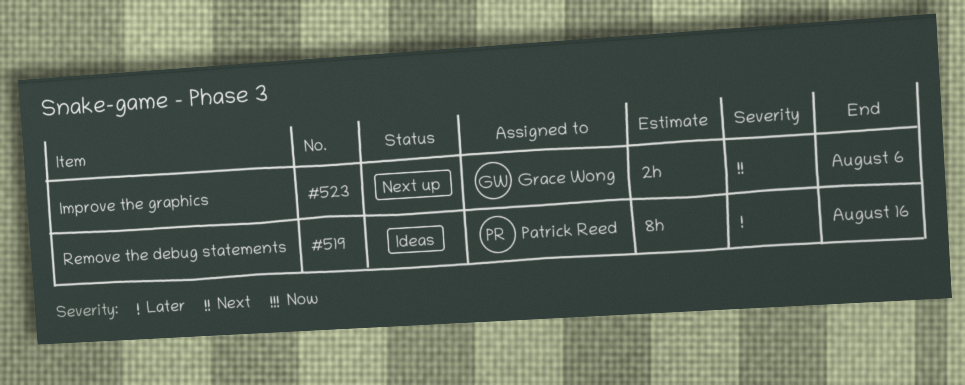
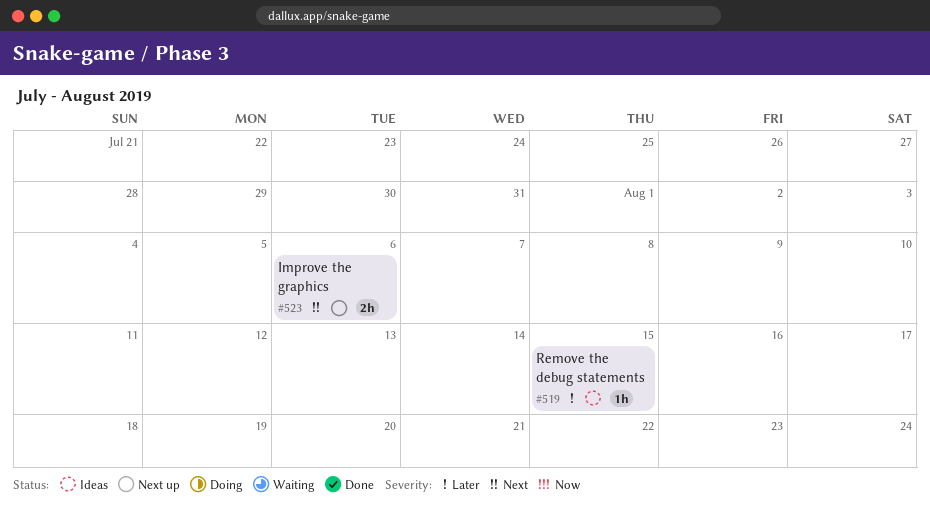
#519, estimate: 8h -> 1h
#519, due: Aug 16 -> Aug 15

